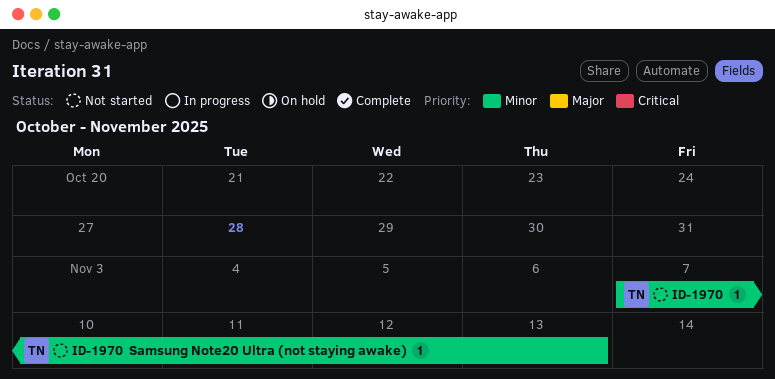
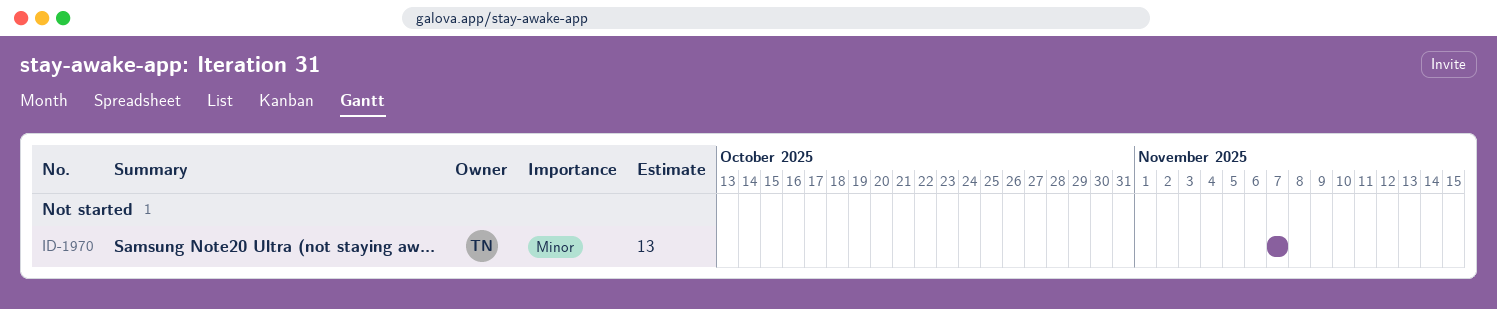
ID-1970, estimate: 1 -> 13
ID-1970, due: Nov 13 -> Nov 7

